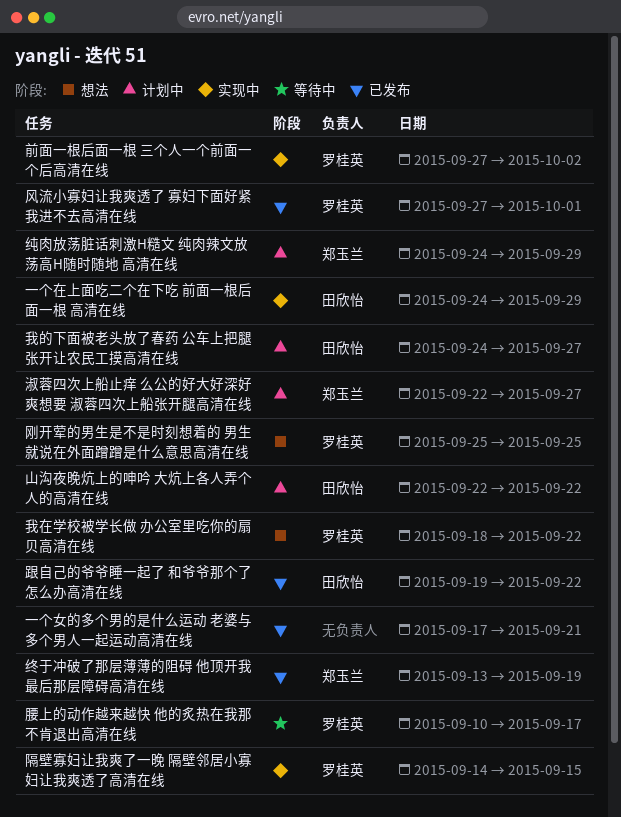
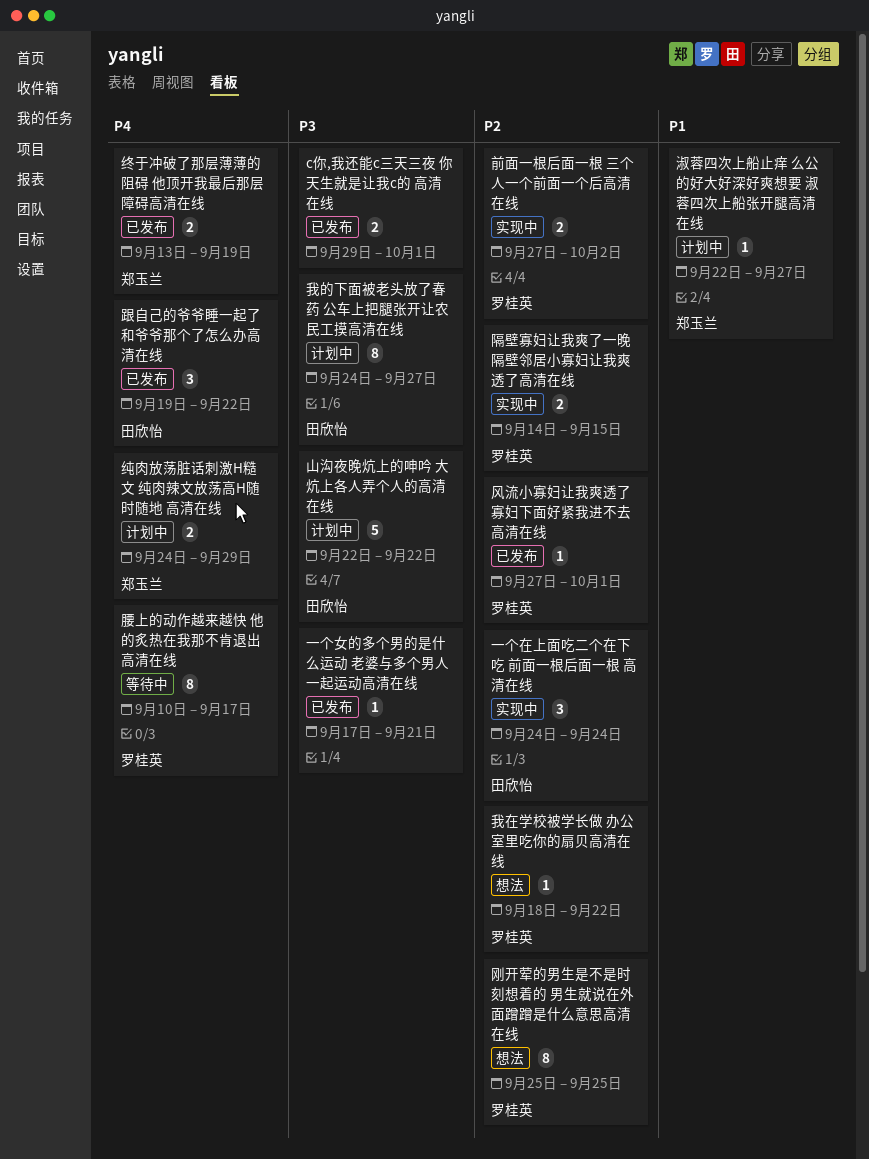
c你,我还能c三天三夜 你天生就是让我c的 高清在线: none -> present
一个在上面吃二个在下吃 前面一根后面一根 高清在线, due: Sep 29 -> Sep 24

